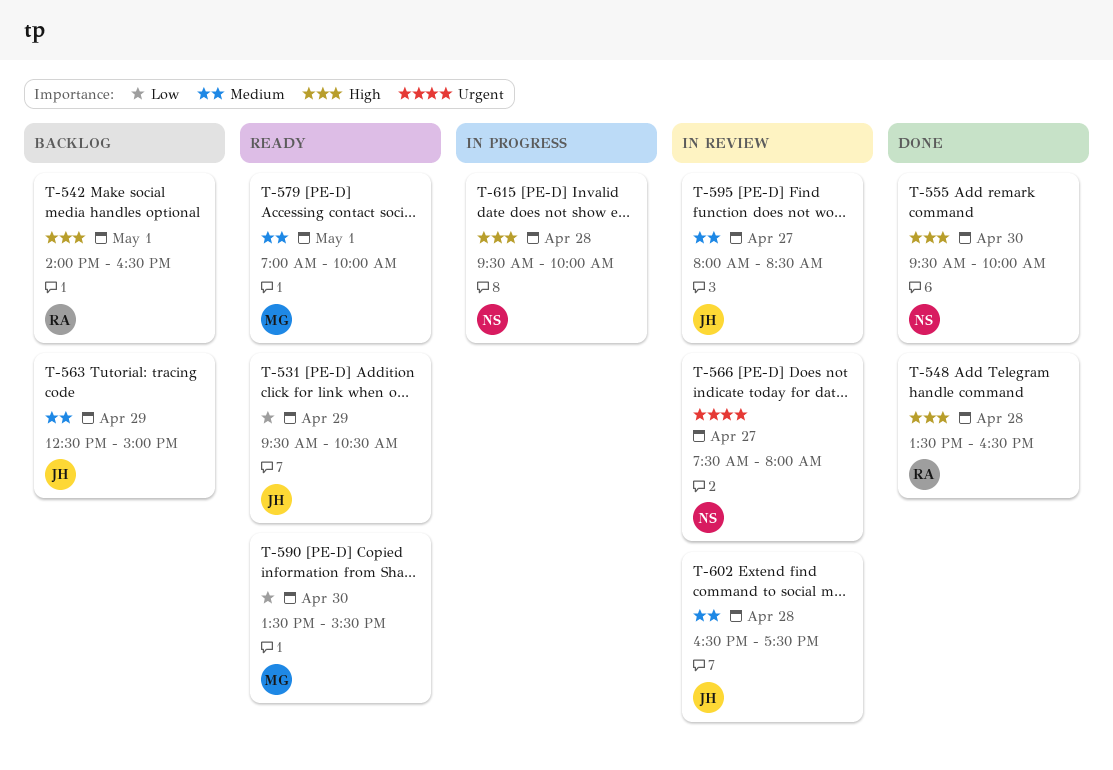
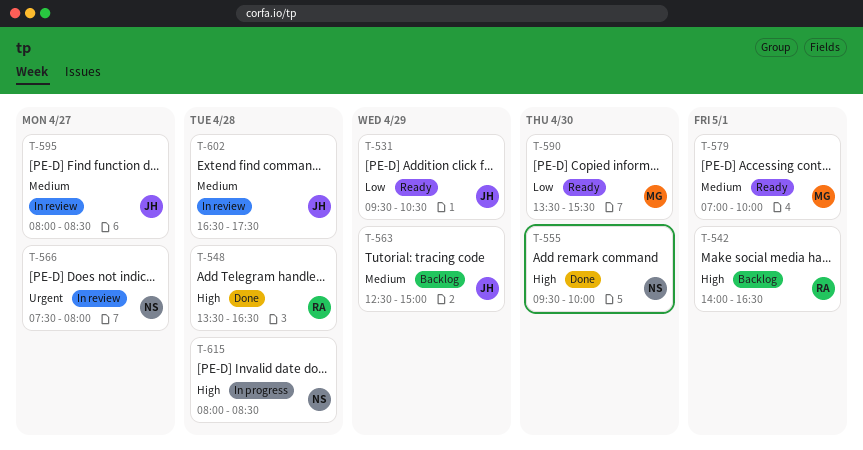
T-615, begins: 09:30 -> 08:00
T-615, ends: 10:00 -> 08:30

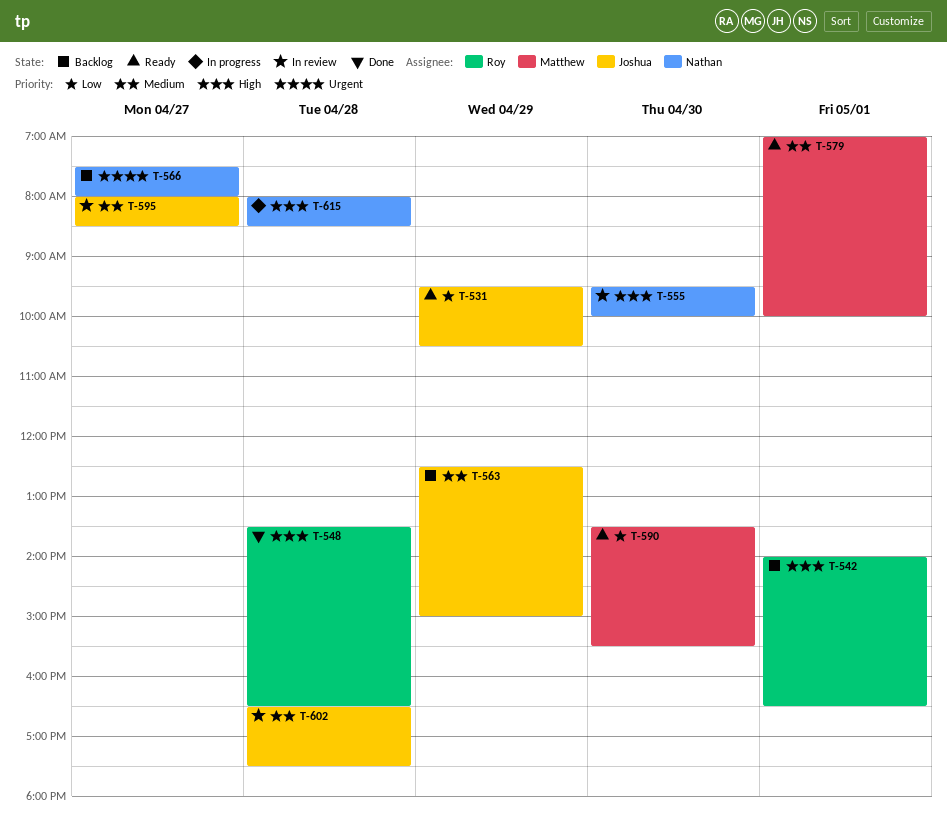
T-555, status: Done -> In review
T-566, status: In review -> Backlog

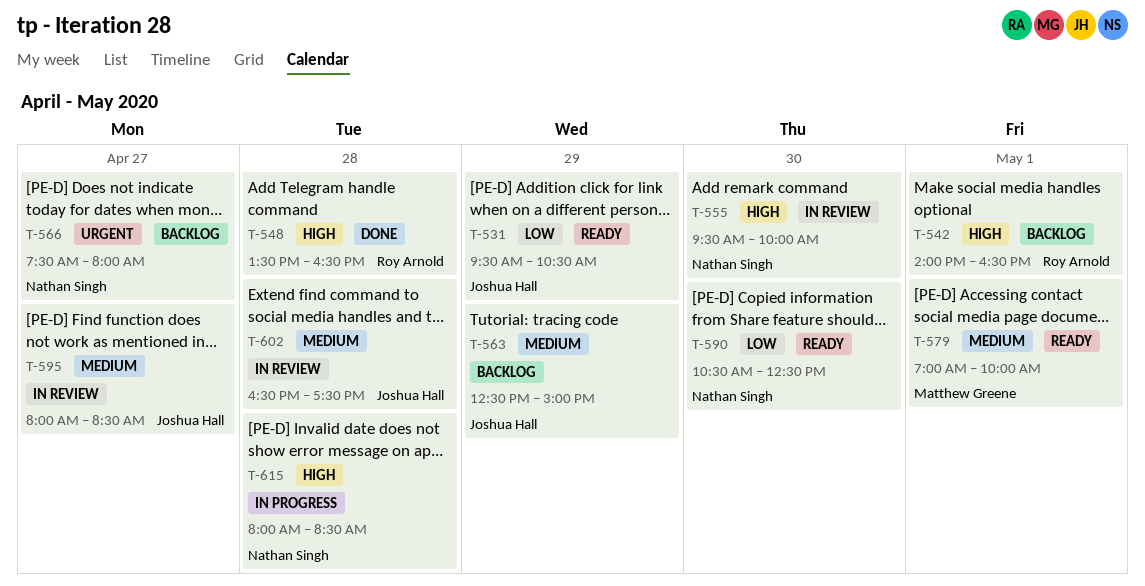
T-590, owner: Matthew Greene -> Nathan Singh
T-590, begins: 13:30 -> 10:30
T-590, ends: 15:30 -> 12:30

